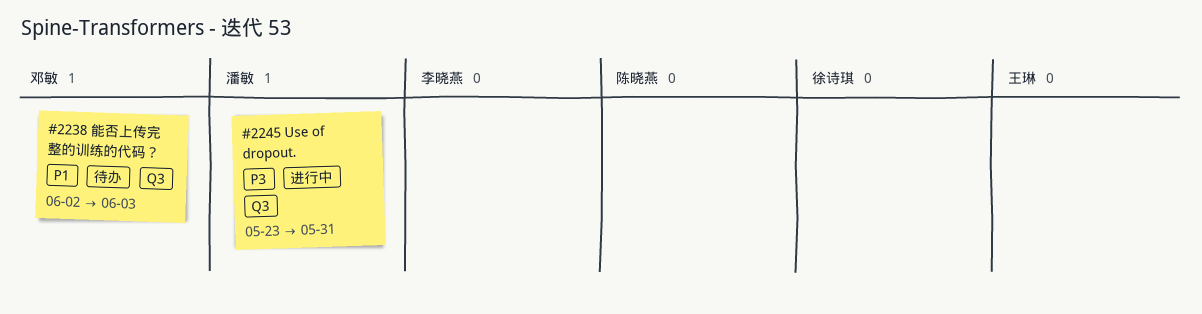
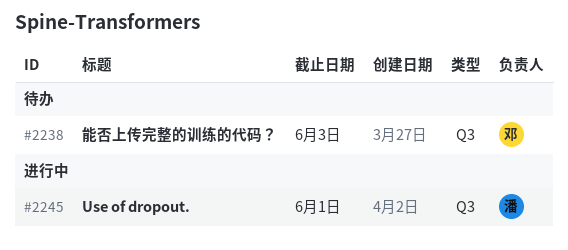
#2245, due: May 31 -> Jun 1

